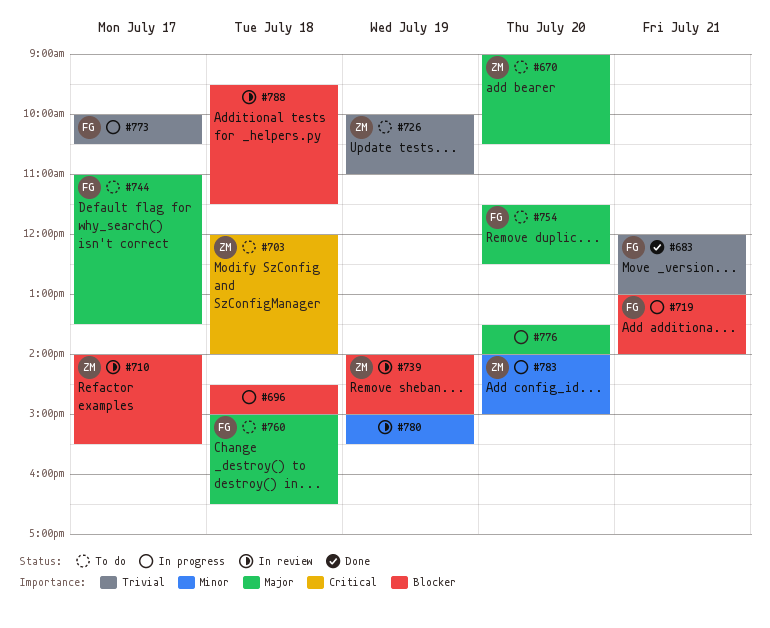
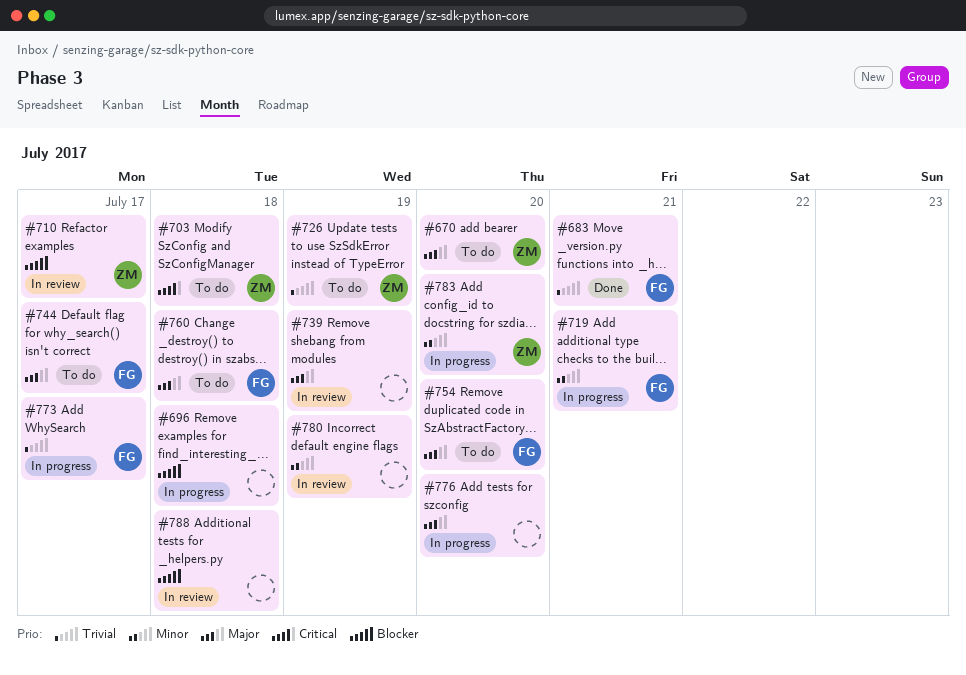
#719, priority: Blocker -> Minor
#739, owner: ZM -> none
#739, priority: Blocker -> Major

